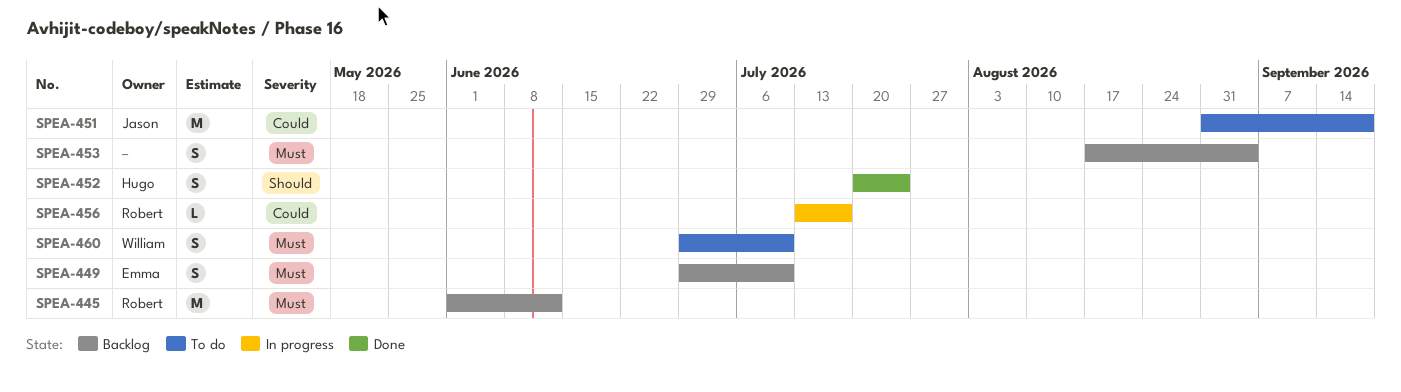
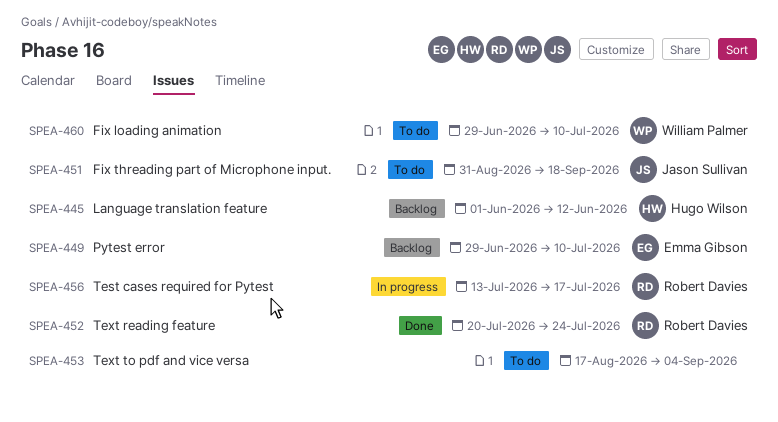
SPEA-445, owner: Robert Davies -> Hugo Wilson
SPEA-452, owner: Hugo Wilson -> Robert Davies
SPEA-453, status: Backlog -> To do

